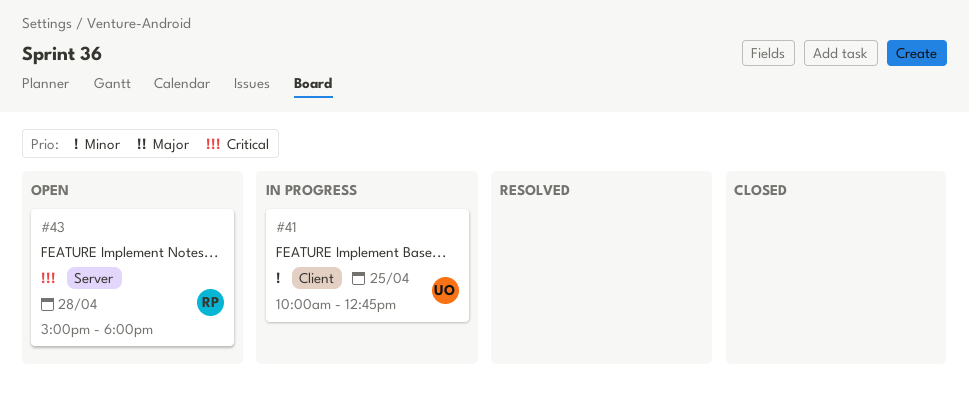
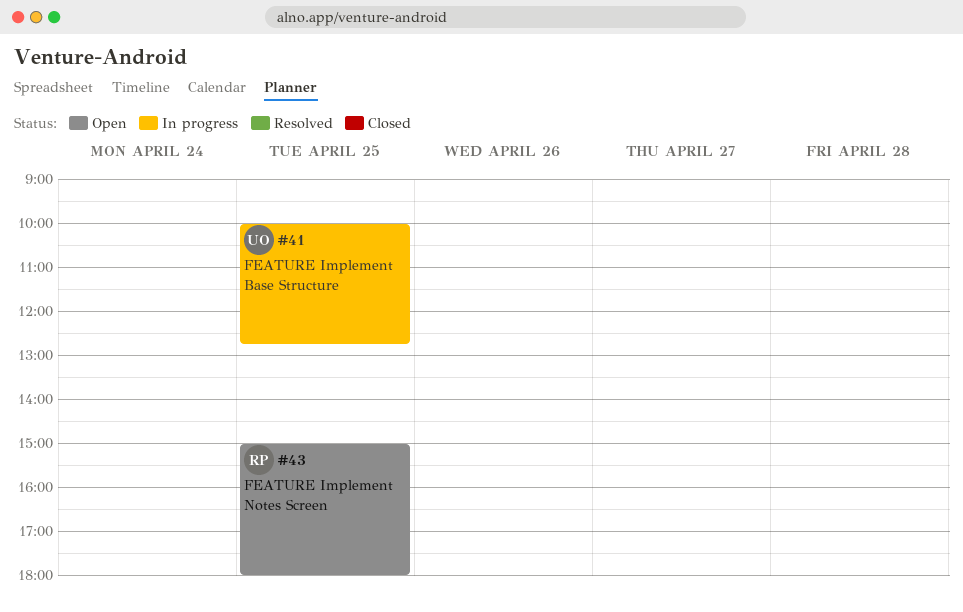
#43, day: Apr 28 -> Apr 25

